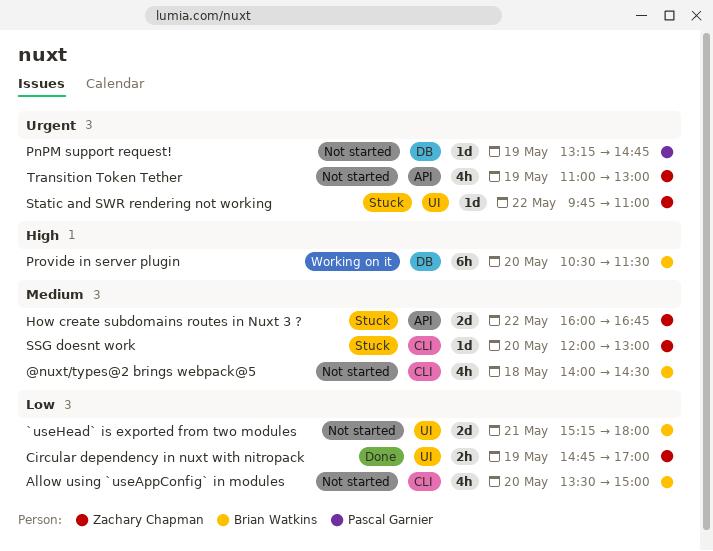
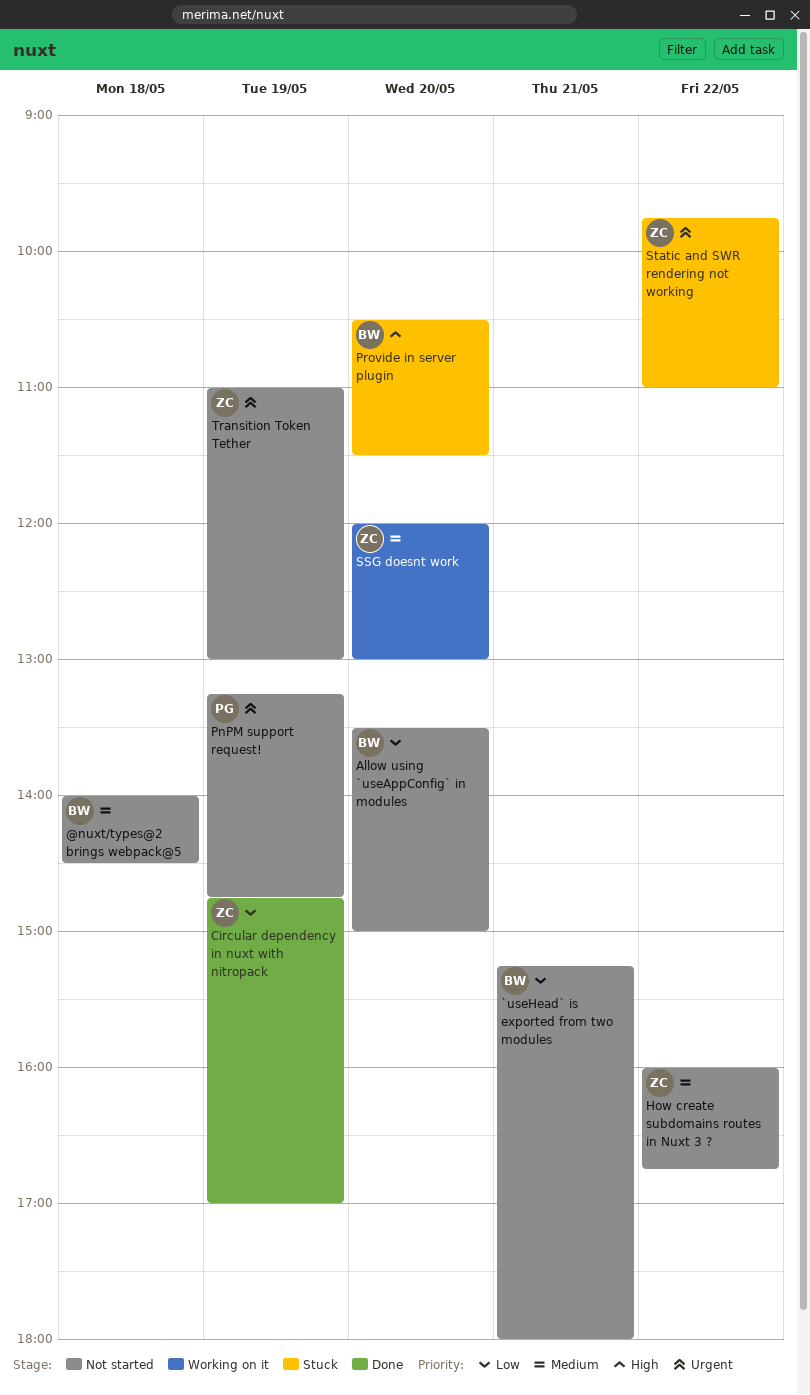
How create subdomains routes in Nuxt 3 ?, status: Stuck -> Not started
Provide in server plugin, status: Working on it -> Stuck
SSG doesnt work, status: Stuck -> Working on it

